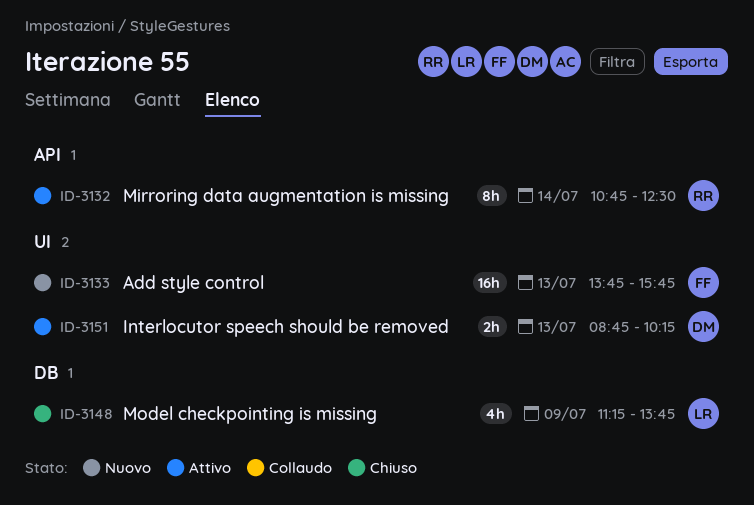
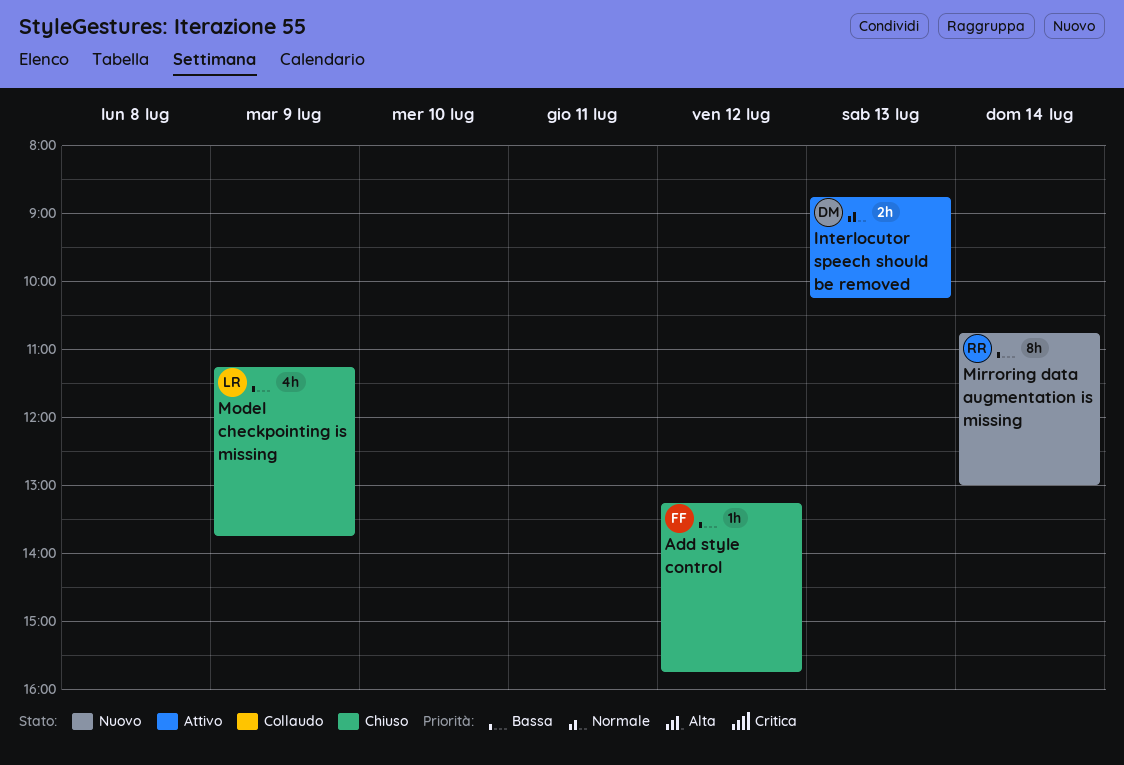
Add style control, status: Nuovo -> Chiuso
Add style control, estimate: 16h -> 1h
Add style control, day: Jul 13 -> Jul 12
Add style control, begins: 13:45 -> 13:15
Mirroring data augmentation is missing, status: Attivo -> Nuovo
Mirroring data augmentation is missing, ends: 12:30 -> 13:00

